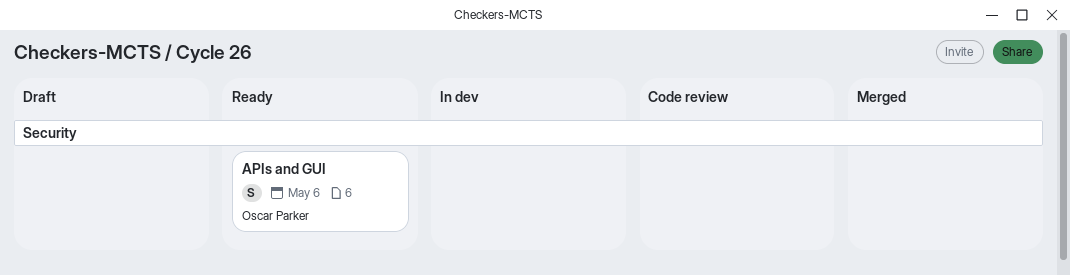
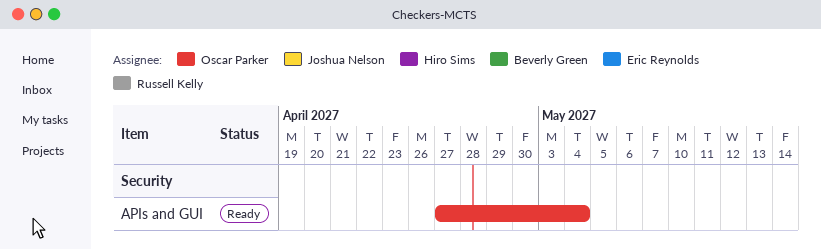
APIs and GUI, due: May 6 -> May 4

